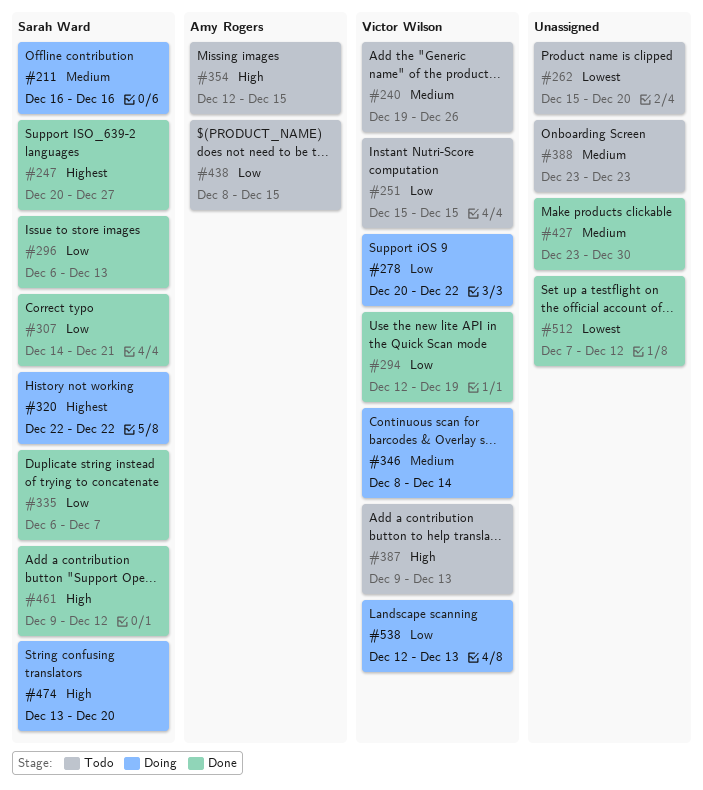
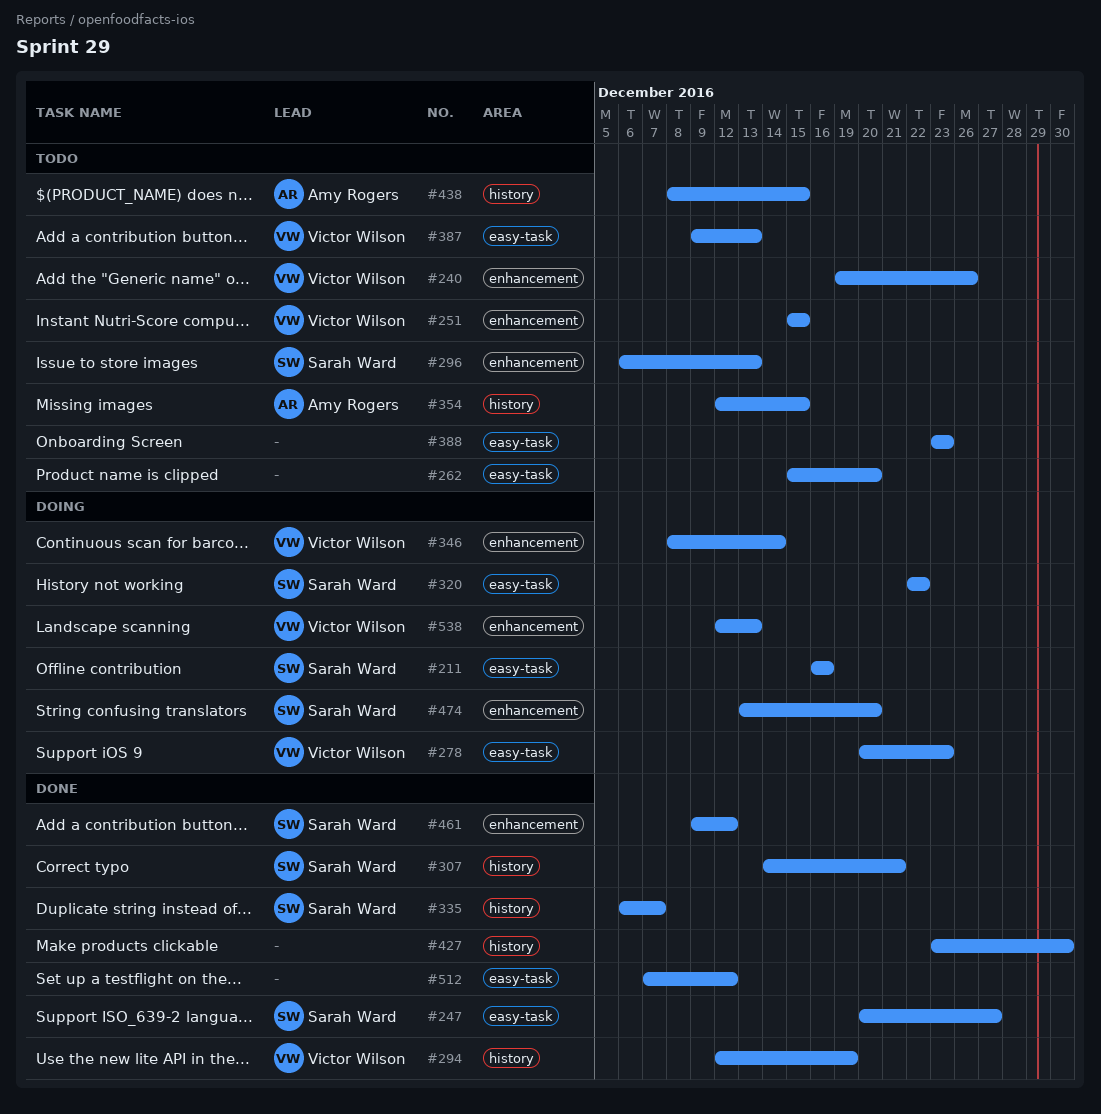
#278, due: Dec 22 -> Dec 23
#296, status: Done -> Todo

